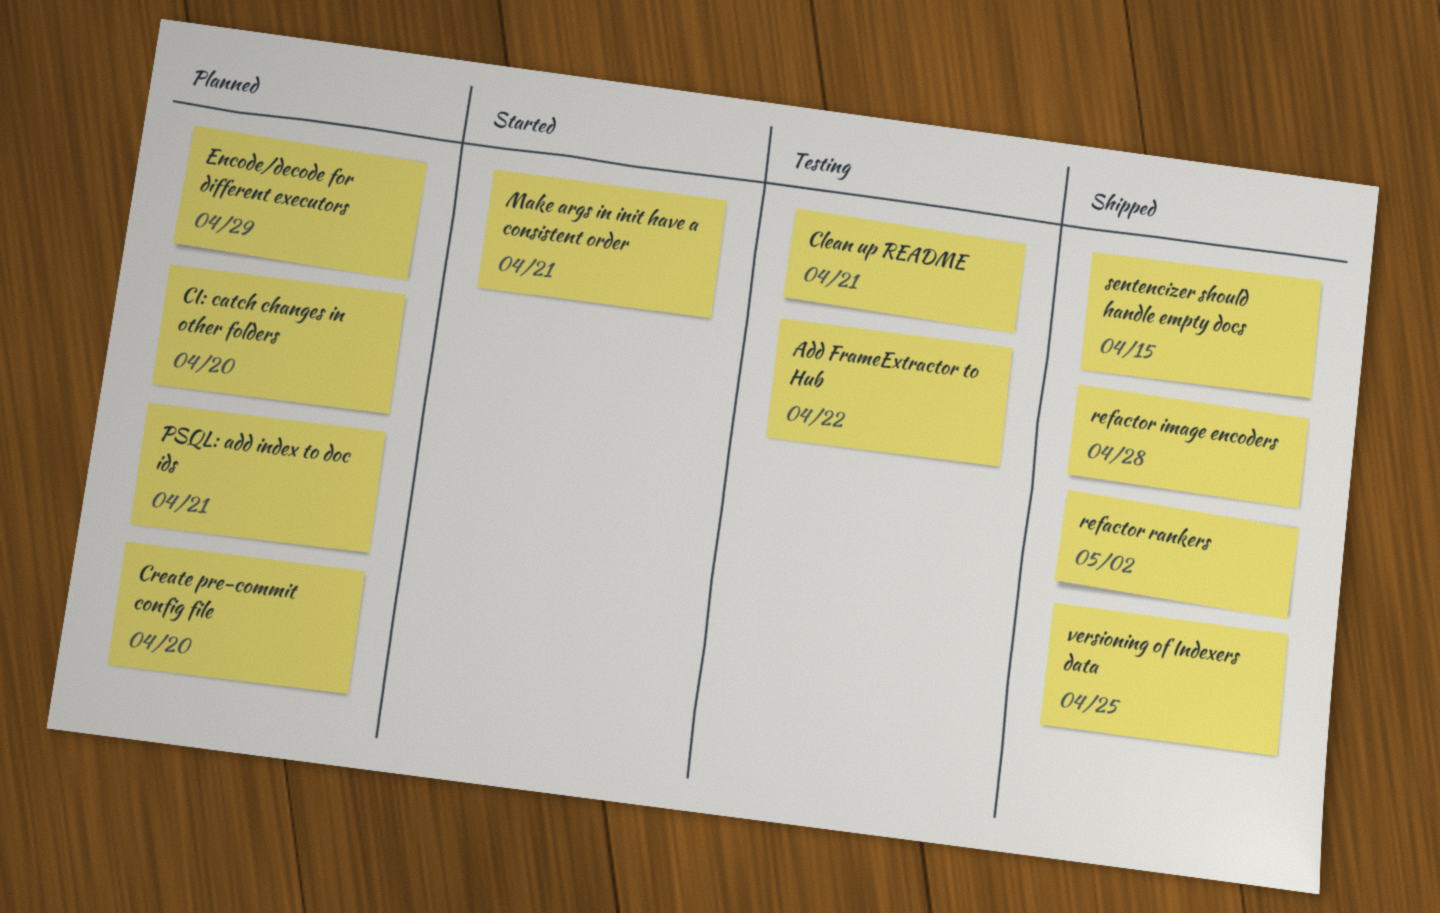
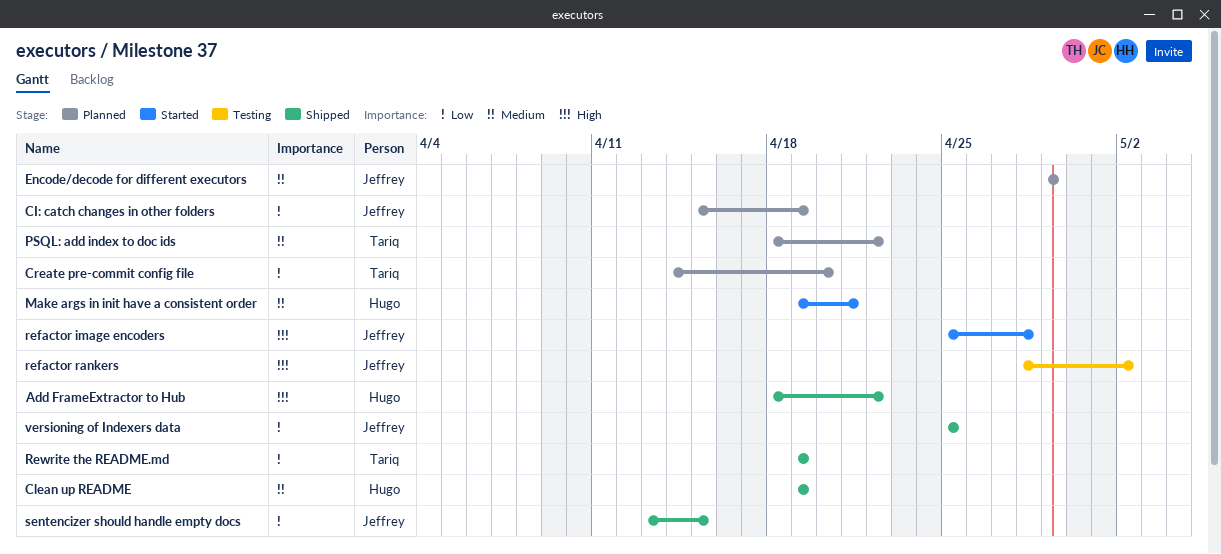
Add FrameExtractor to Hub, status: Testing -> Shipped
CI: catch changes in other folders, due: Apr 20 -> Apr 19
Clean up README, status: Testing -> Shipped
Clean up README, due: Apr 21 -> Apr 19
PSQL: add index to doc ids, due: Apr 21 -> Apr 22
refactor image encoders, status: Shipped -> Started
refactor rankers, status: Shipped -> Testing
Rewrite the README.md: none -> present

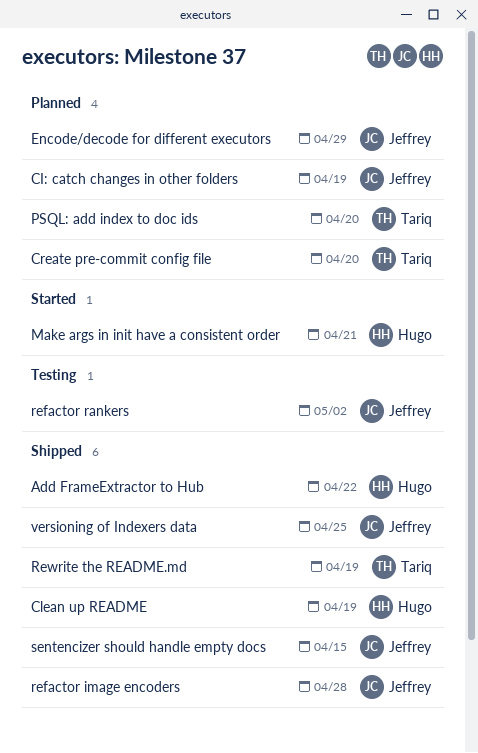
PSQL: add index to doc ids, due: Apr 22 -> Apr 20
refactor image encoders, status: Started -> Shipped

